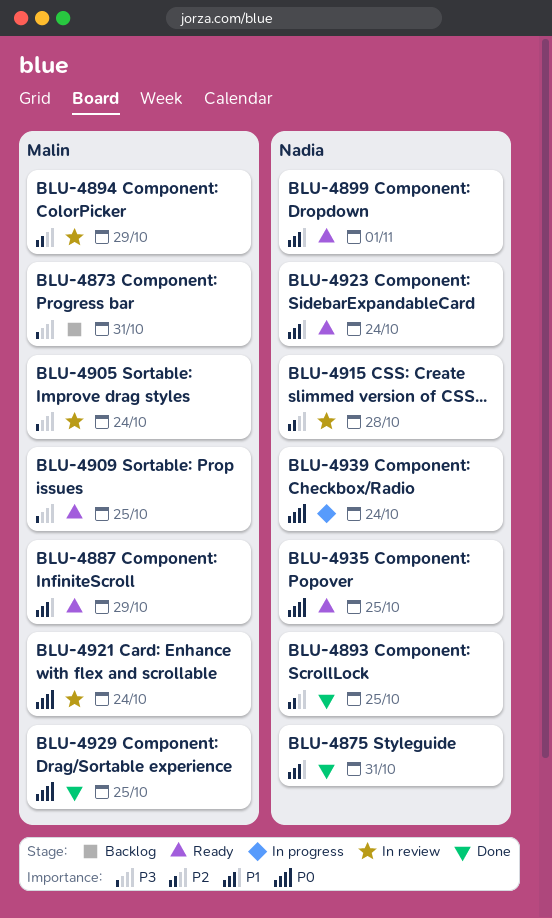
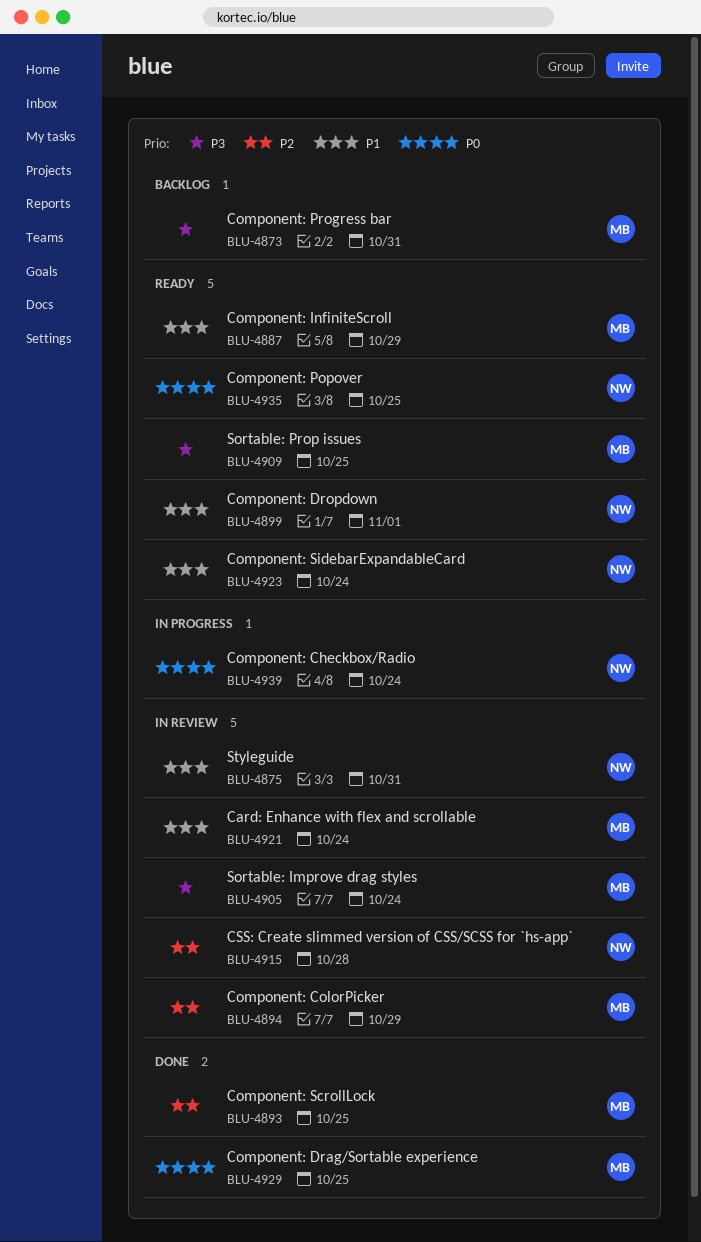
BLU-4875, status: Done -> In review
BLU-4893, owner: Nadia -> Malin
BLU-4921, priority: P0 -> P1

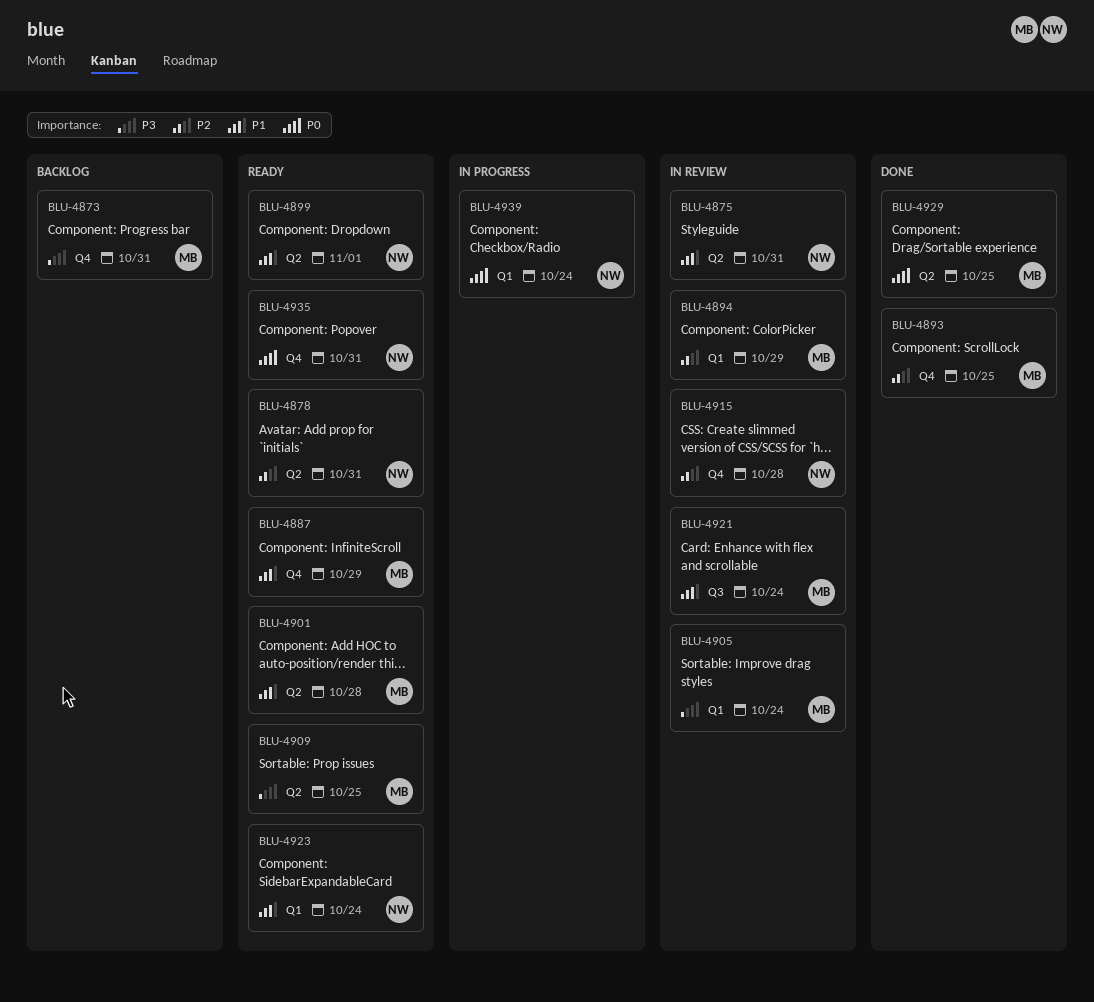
BLU-4878: none -> present
BLU-4901: none -> present
BLU-4935, due: Oct 25 -> Oct 31

